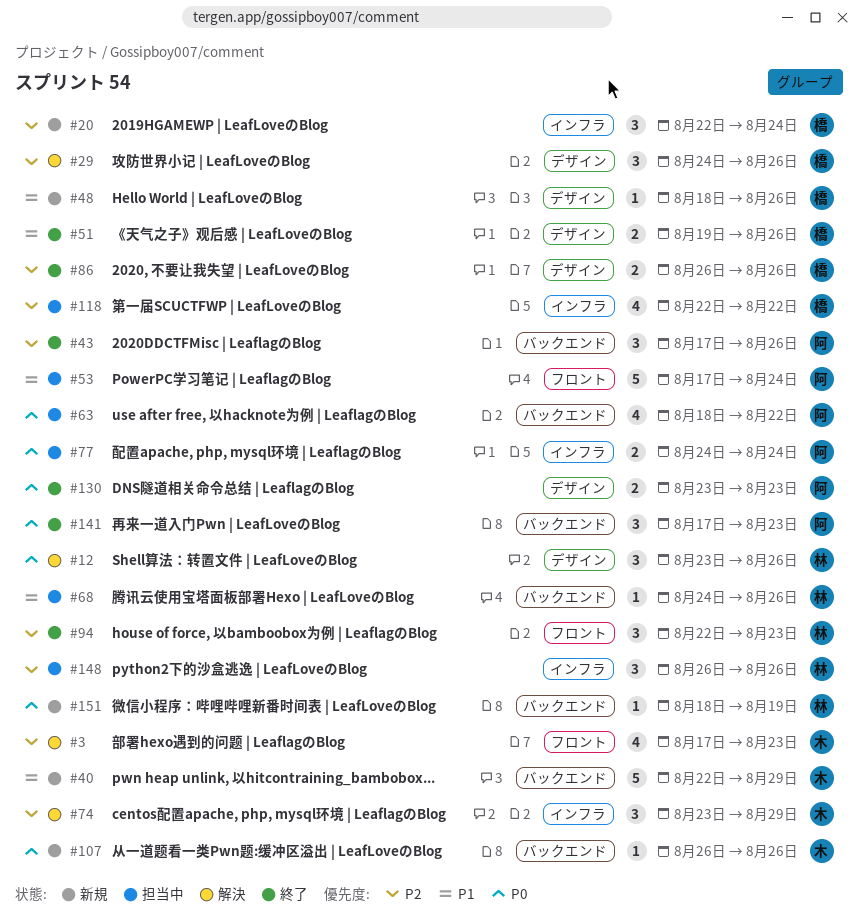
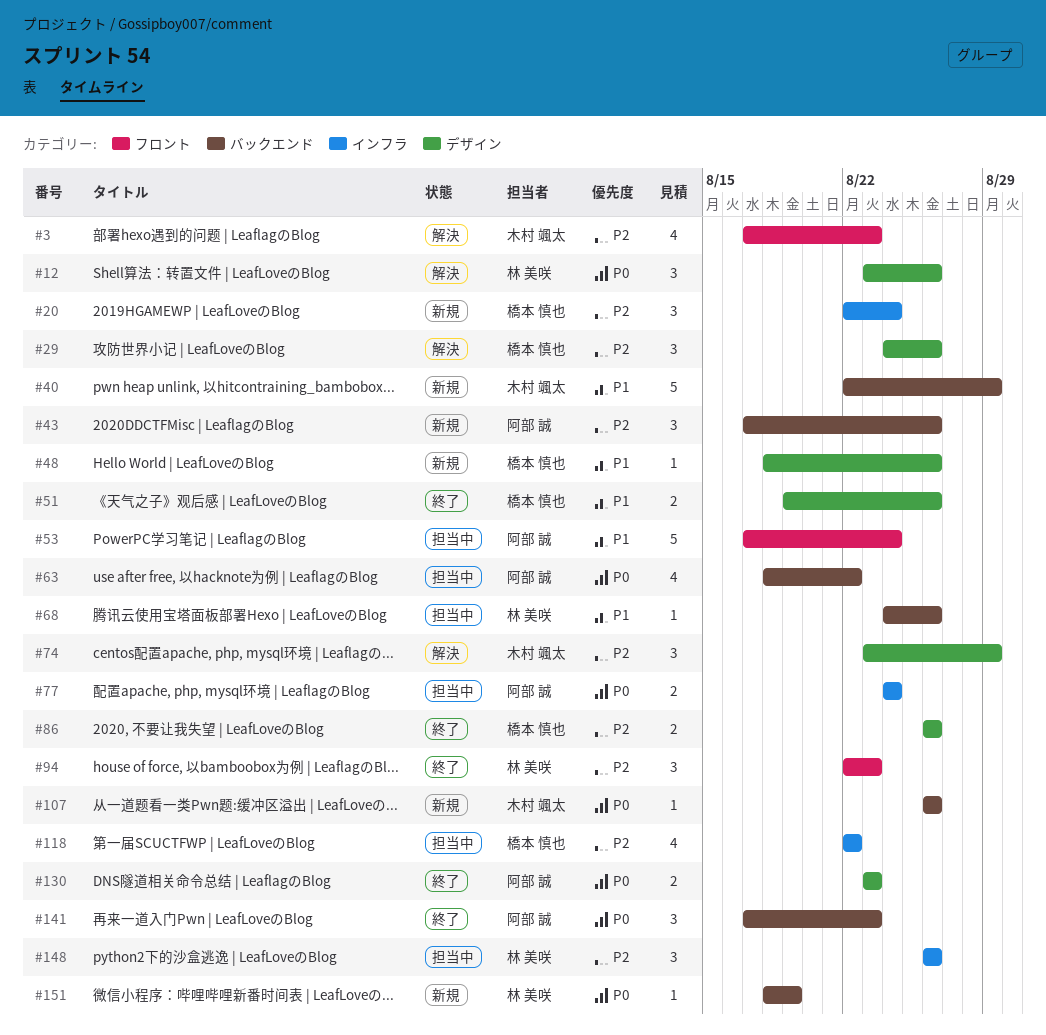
#43, status: 終了 -> 新規
#74, label: インフラ -> デザイン

